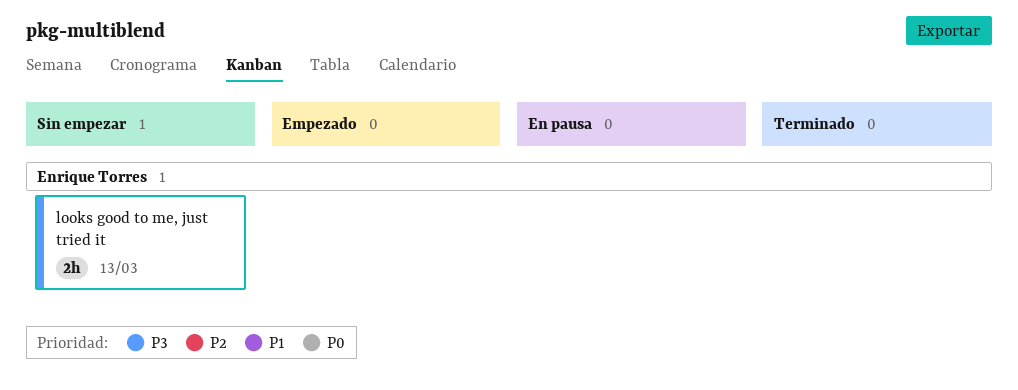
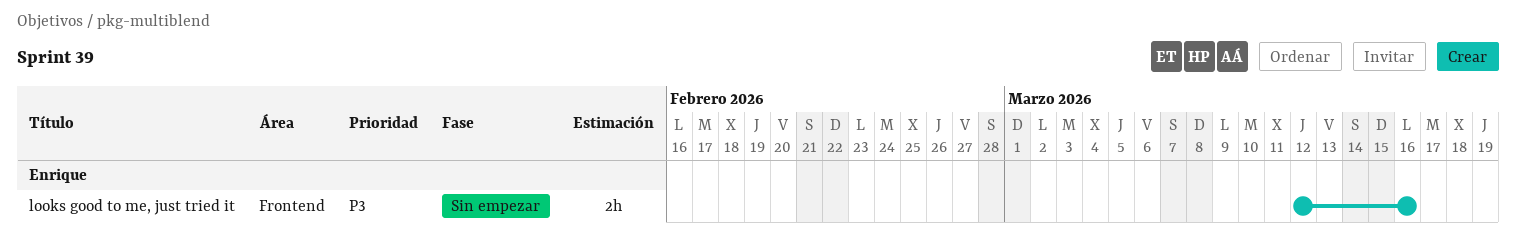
looks good to me, just tried it, due: Mar 13 -> Mar 16

